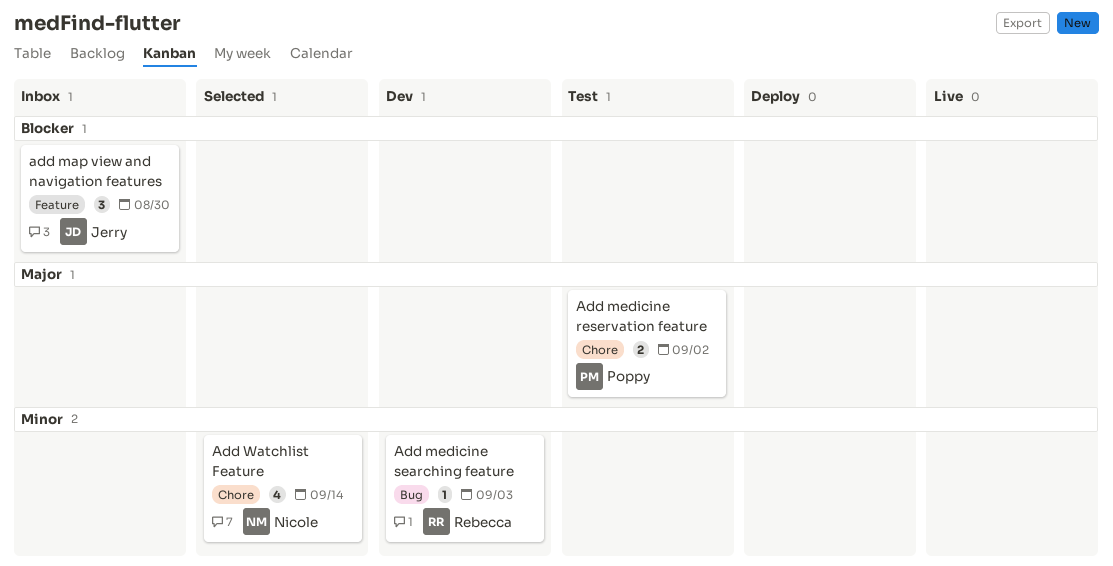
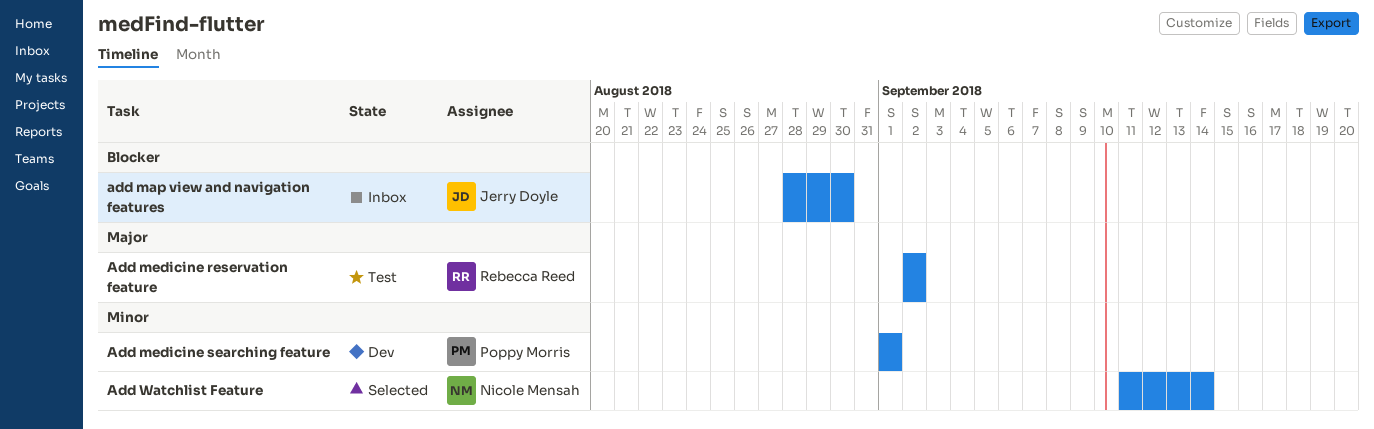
Add medicine reservation feature, owner: Poppy Morris -> Rebecca Reed
Add medicine searching feature, owner: Rebecca Reed -> Poppy Morris
Add medicine searching feature, due: Sep 3 -> Sep 1

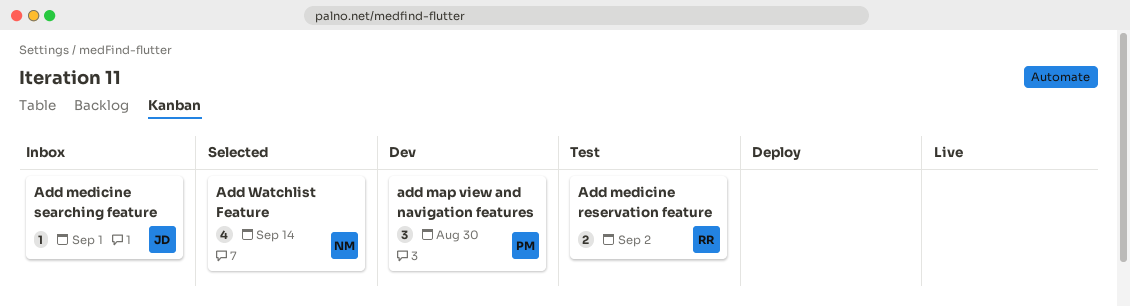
add map view and navigation features, status: Inbox -> Dev
add map view and navigation features, owner: Jerry Doyle -> Poppy Morris
Add medicine searching feature, status: Dev -> Inbox
Add medicine searching feature, owner: Poppy Morris -> Jerry Doyle

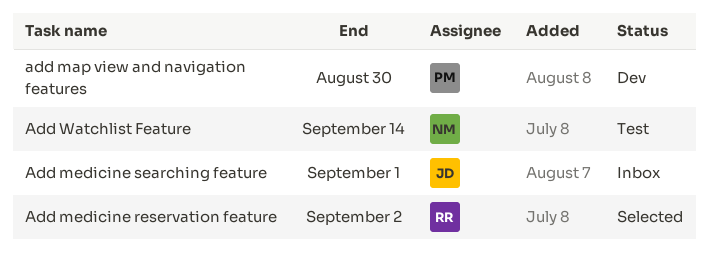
Add medicine reservation feature, status: Test -> Selected
Add Watchlist Feature, status: Selected -> Test

